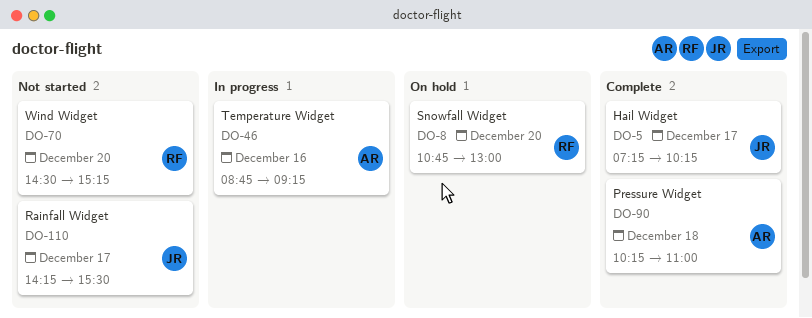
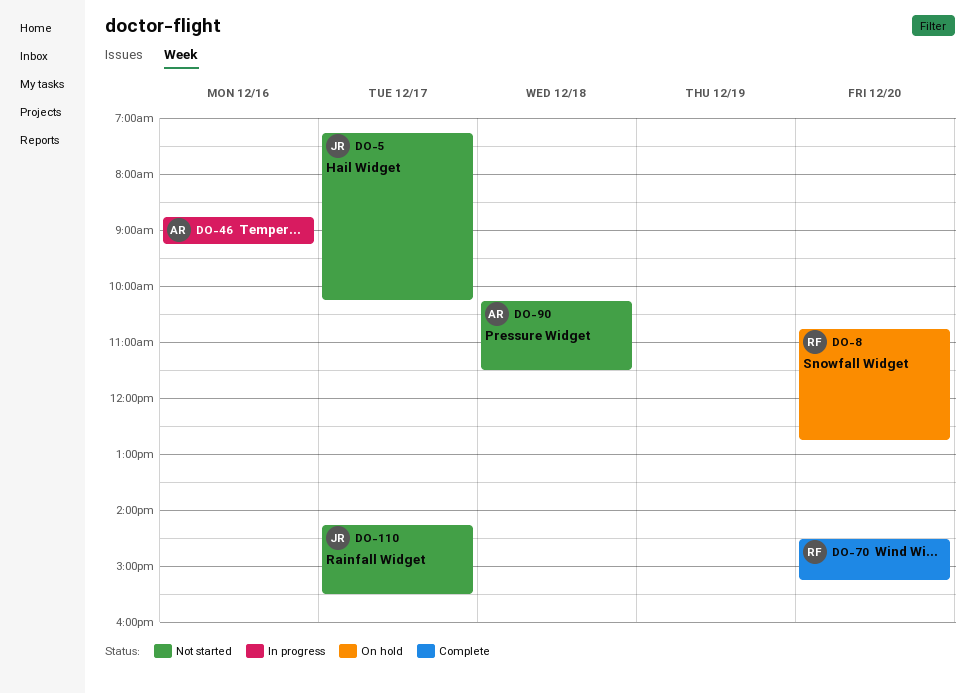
DO-5, status: Complete -> Not started
DO-8, ends: 13:00 -> 12:45
DO-70, status: Not started -> Complete
DO-90, status: Complete -> Not started
DO-90, ends: 11:00 -> 11:30

